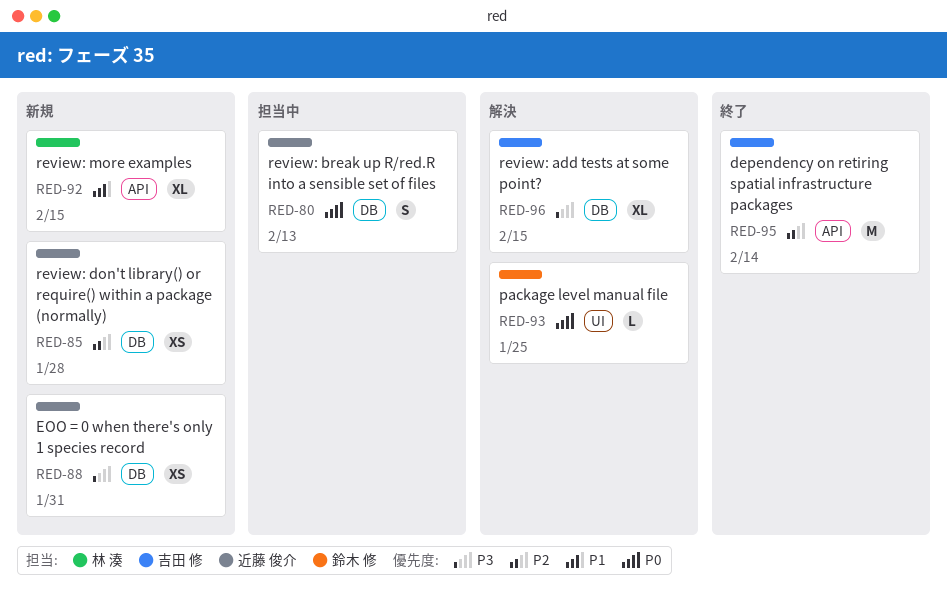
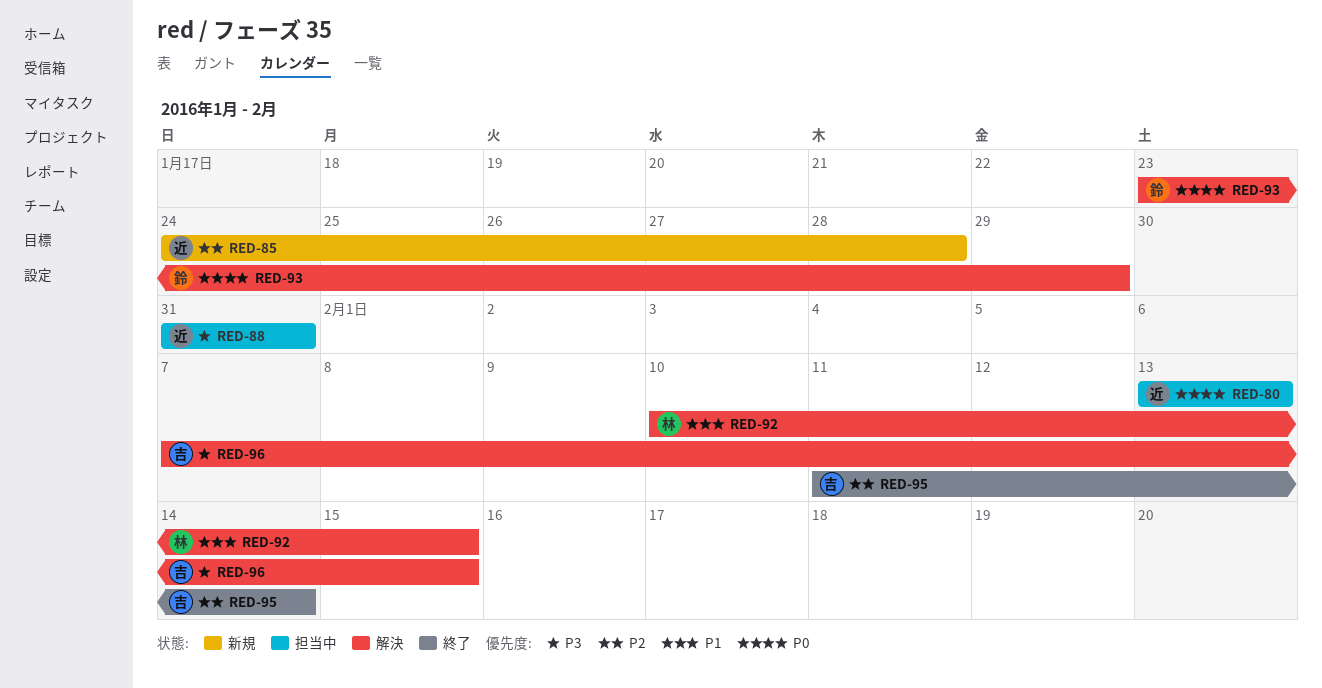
RED-88, status: 新規 -> 担当中
RED-92, status: 新規 -> 解決
RED-93, due: Jan 25 -> Jan 29

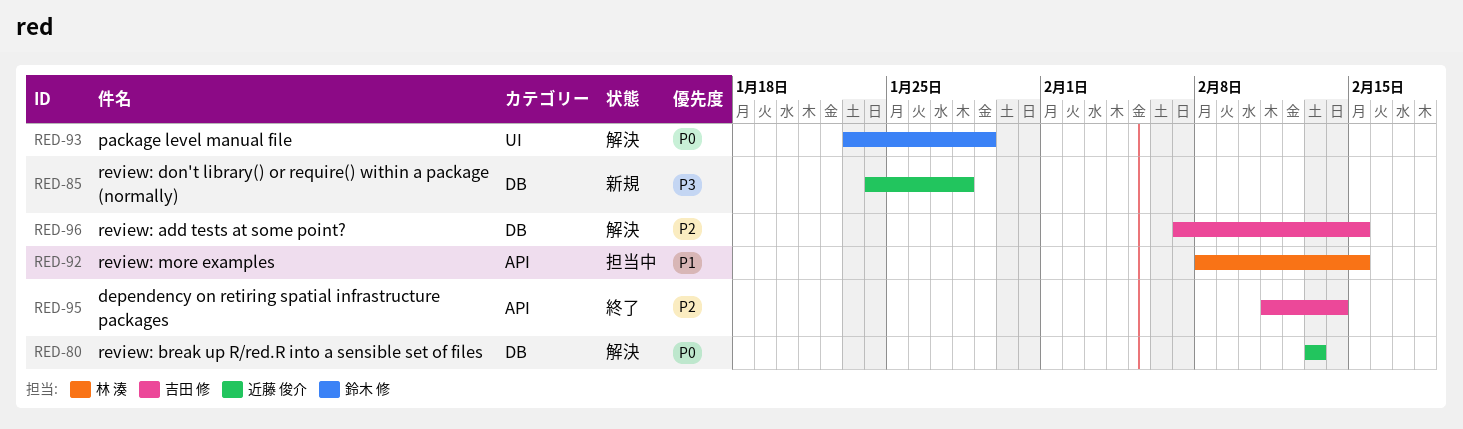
RED-80, status: 担当中 -> 解決
RED-85, priority: P2 -> P3
RED-88: present -> none
RED-92, status: 解決 -> 担当中
RED-92, start: Feb 10 -> Feb 8
RED-96, priority: P3 -> P2

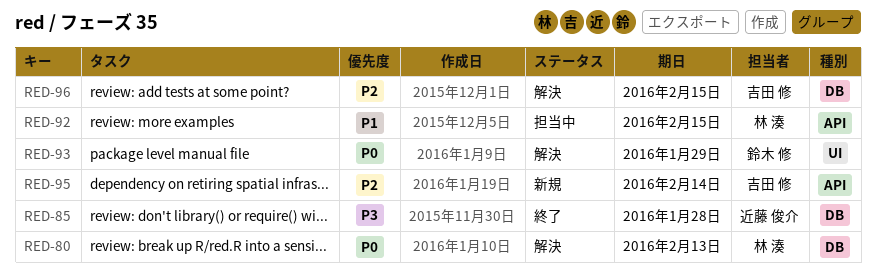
RED-80, owner: 近藤 俊介 -> 林 湊
RED-85, status: 新規 -> 終了
RED-95, status: 終了 -> 新規

